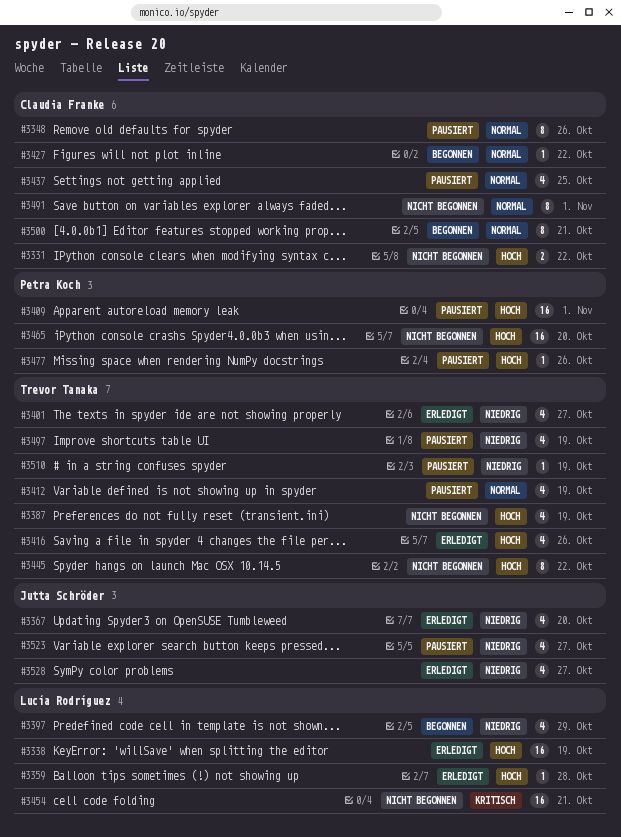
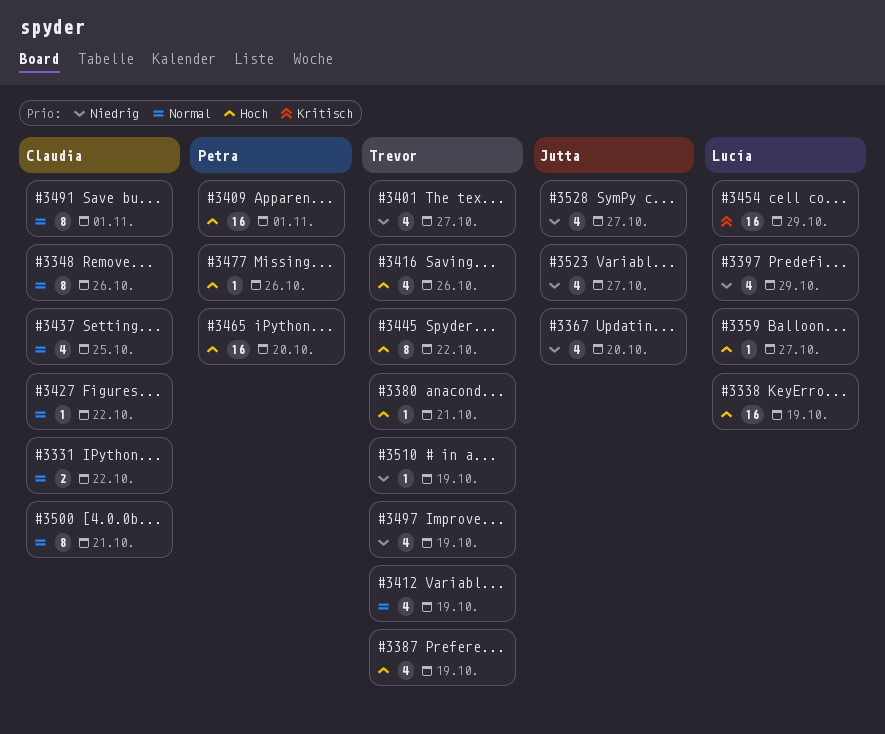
#3331, priority: Hoch -> Normal
#3359, due: Oct 28 -> Oct 27
#3380: none -> present
#3454, due: Oct 21 -> Oct 29

